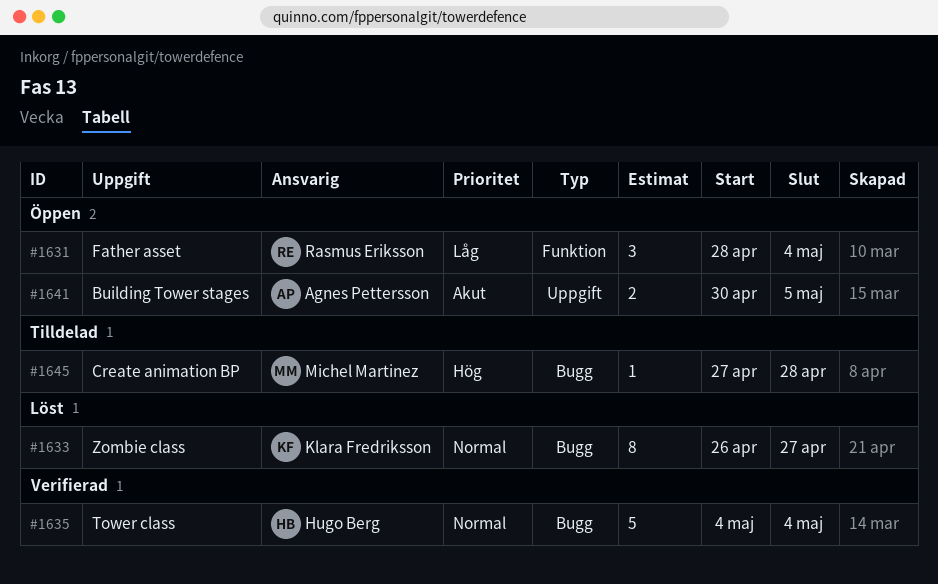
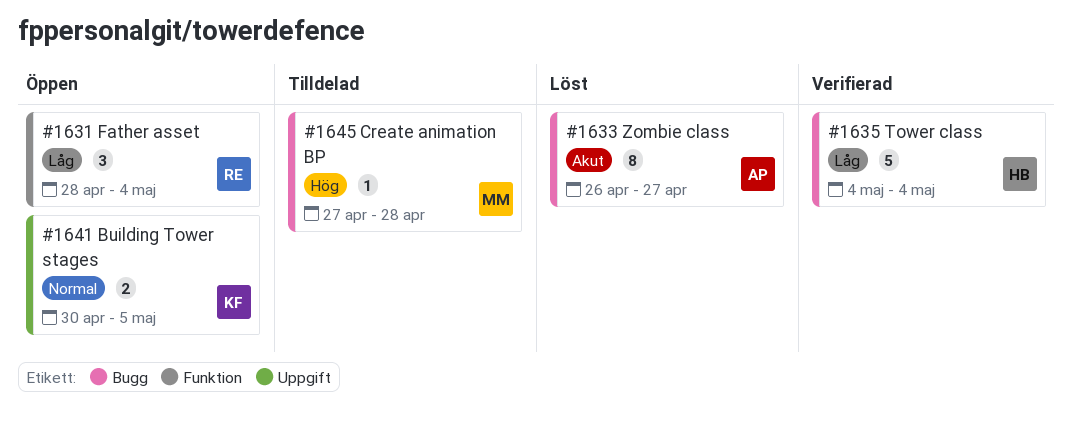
#1633, owner: Klara Fredriksson -> Agnes Pettersson
#1633, priority: Normal -> Akut
#1635, priority: Normal -> Låg
#1641, owner: Agnes Pettersson -> Klara Fredriksson
#1641, priority: Akut -> Normal

